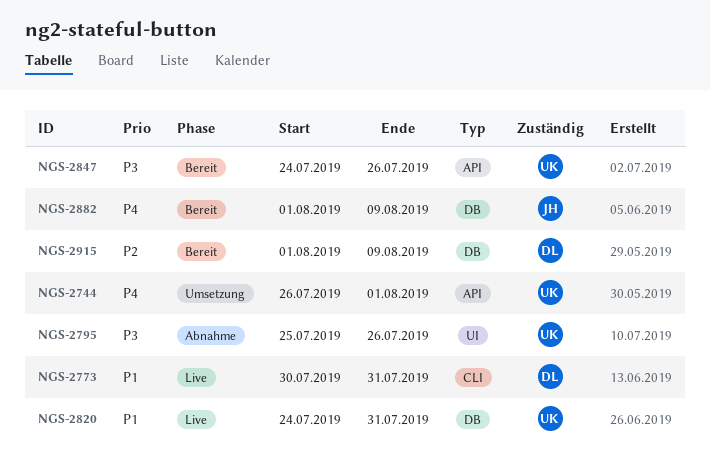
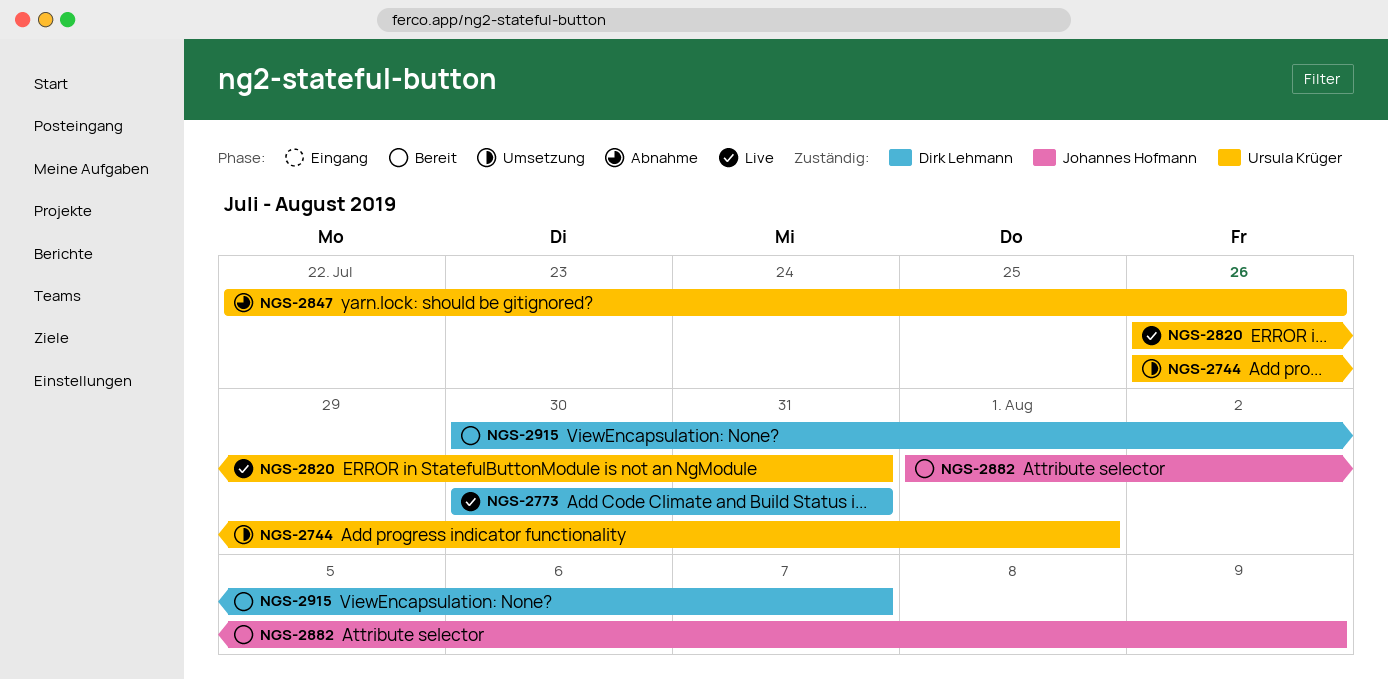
NGS-2795: present -> none
NGS-2820, start: Jul 24 -> Jul 26
NGS-2847, status: Bereit -> Abnahme
NGS-2847, start: Jul 24 -> Jul 22
NGS-2915, start: Aug 1 -> Jul 30
NGS-2915, due: Aug 9 -> Aug 7

